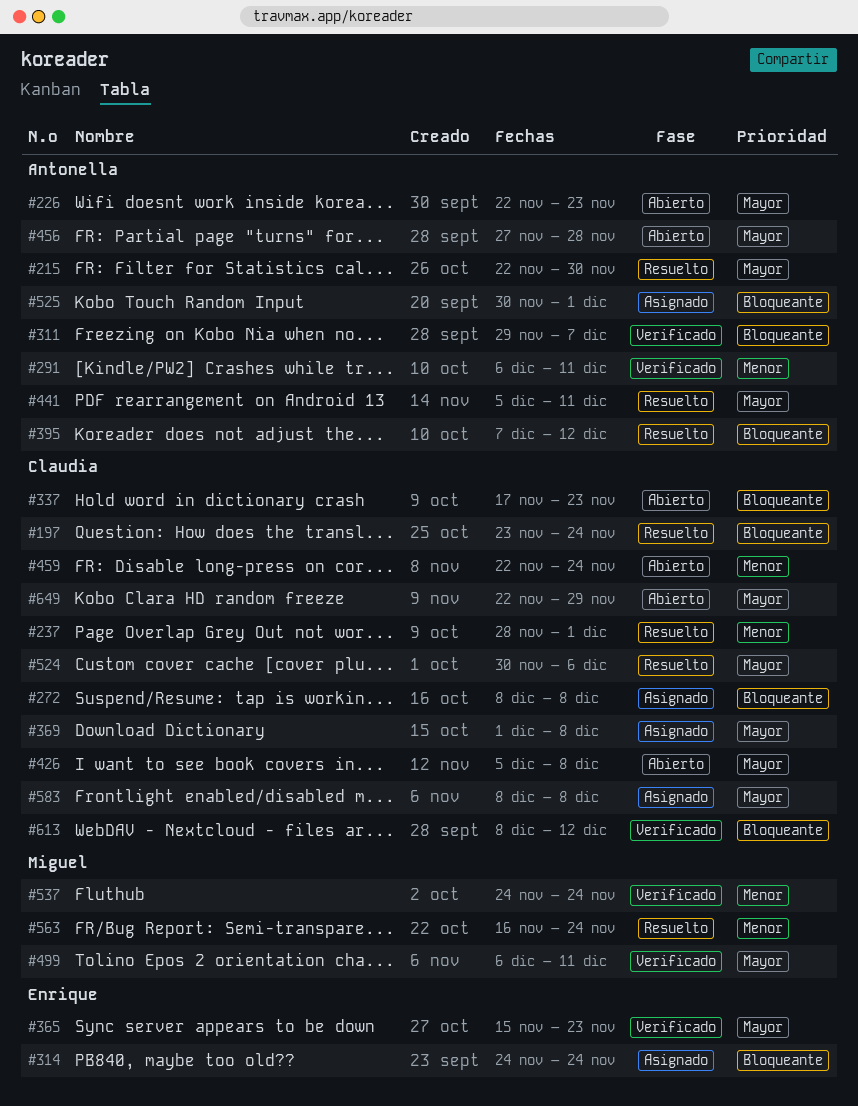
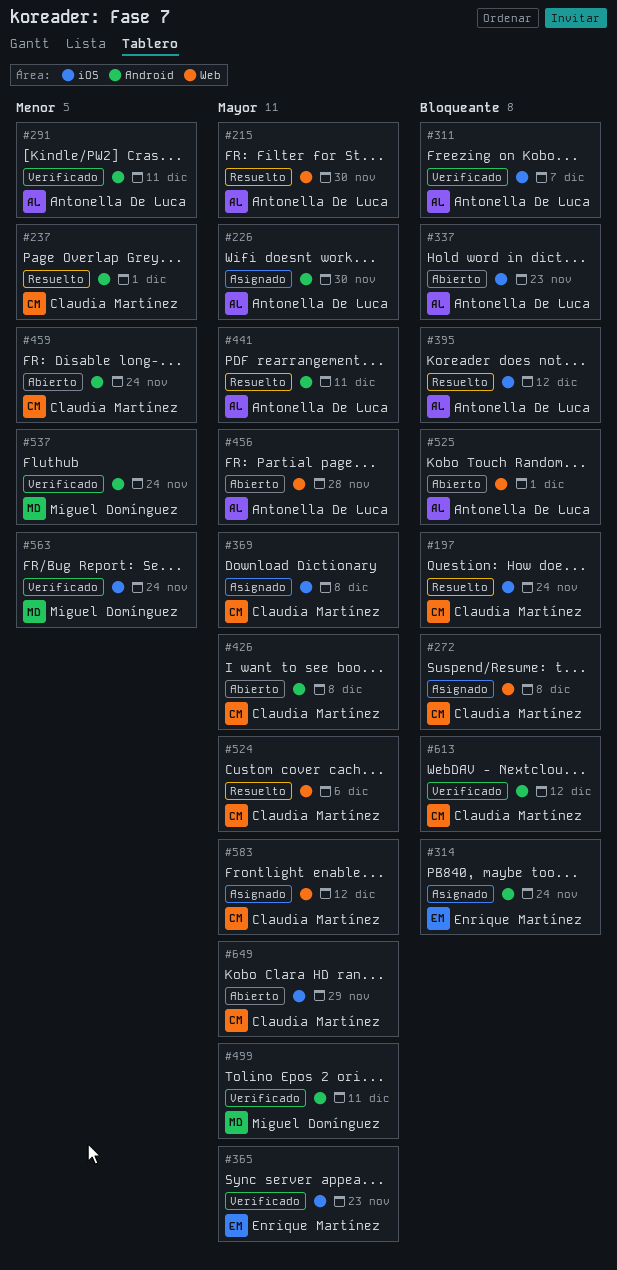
#226, status: Abierto -> Asignado
#226, due: Nov 23 -> Nov 30
#337, owner: Claudia Martínez -> Antonella De Luca
#525, status: Asignado -> Abierto
#563, status: Resuelto -> Verificado
#583, due: Dec 8 -> Dec 12

